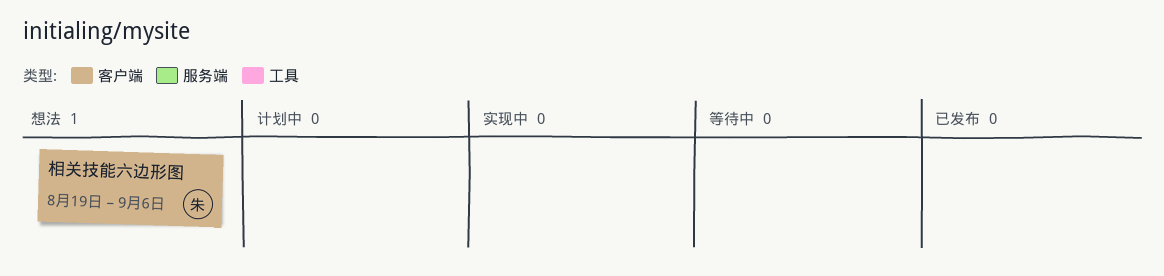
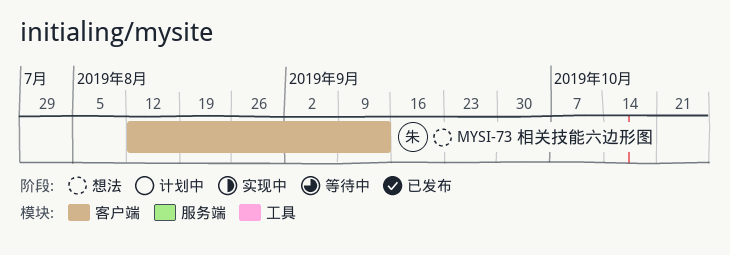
相关技能六边形图, start: Aug 19 -> Aug 12
相关技能六边形图, due: Sep 6 -> Sep 13

